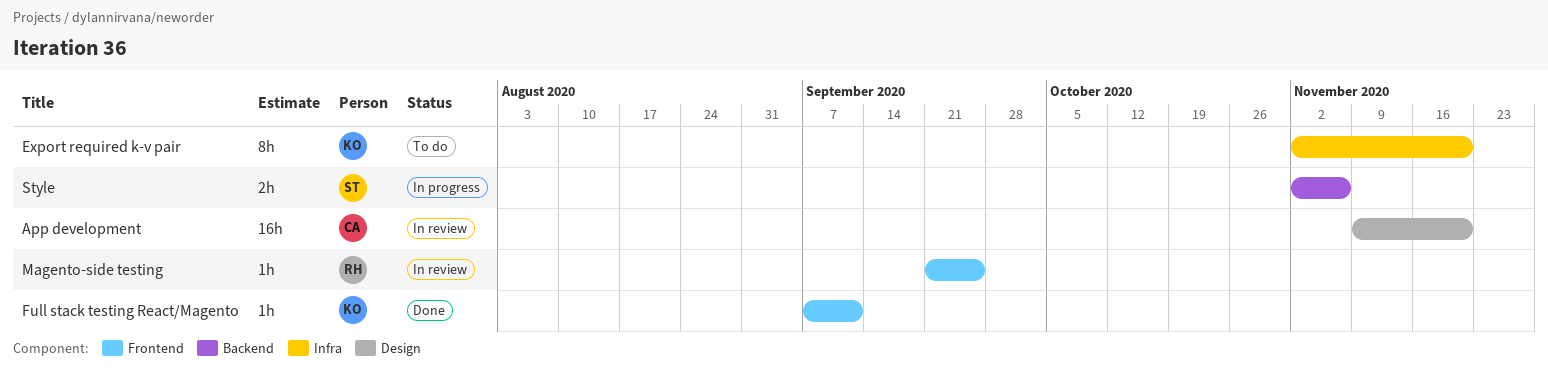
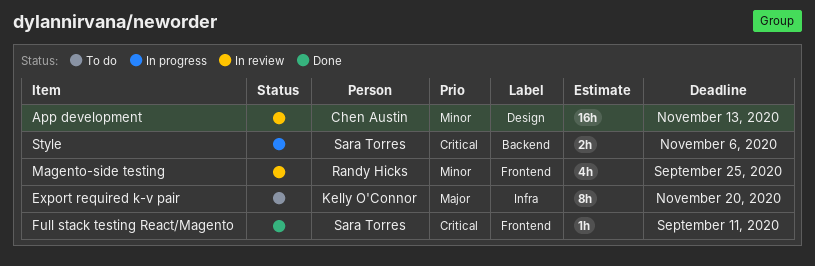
App development, due: Nov 20 -> Nov 13
Full stack testing React/Magento, owner: Kelly O'Connor -> Sara Torres
Magento-side testing, estimate: 1h -> 4h

